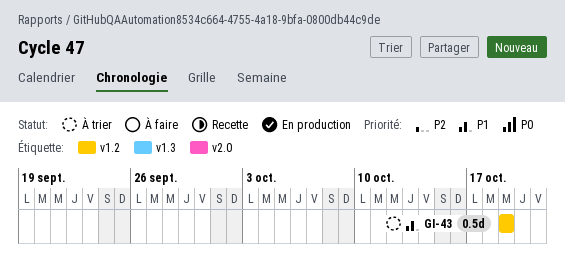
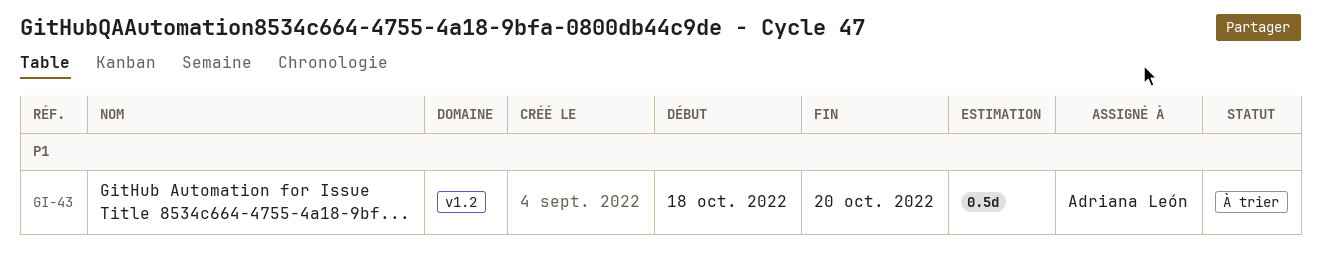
GI-43, start: Oct 19 -> Oct 18
GI-43, due: Oct 19 -> Oct 20

